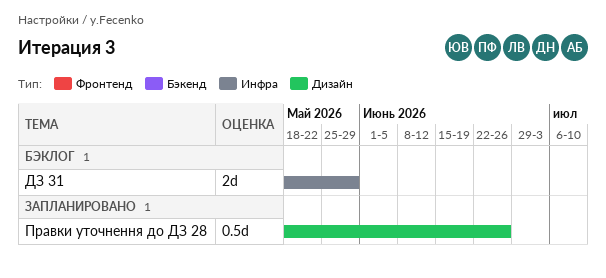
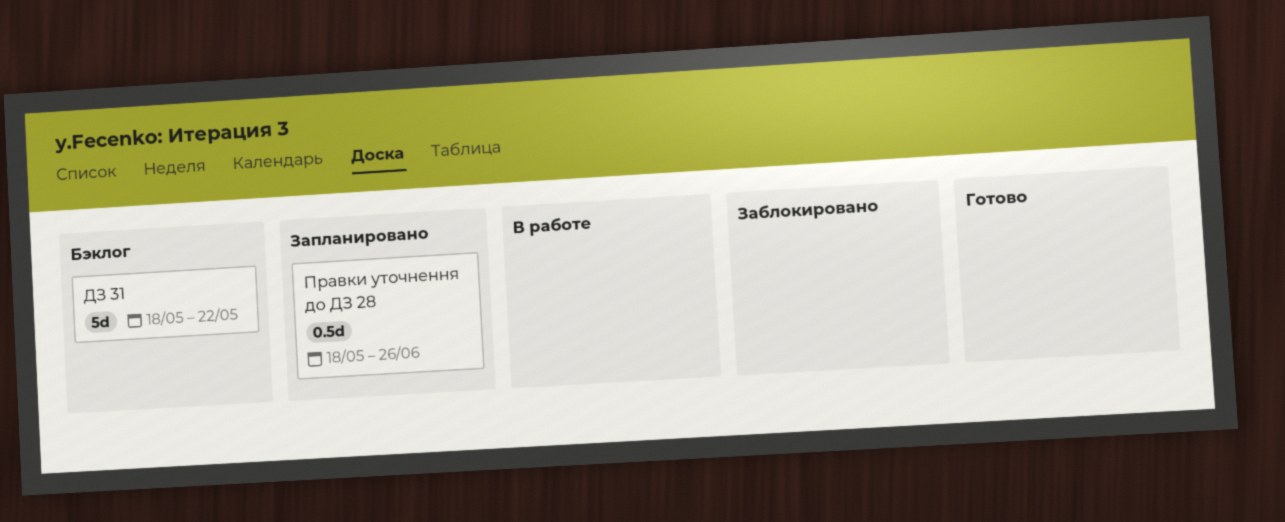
ДЗ 31, estimate: 2d -> 5d
ДЗ 31, due: May 29 -> May 22

